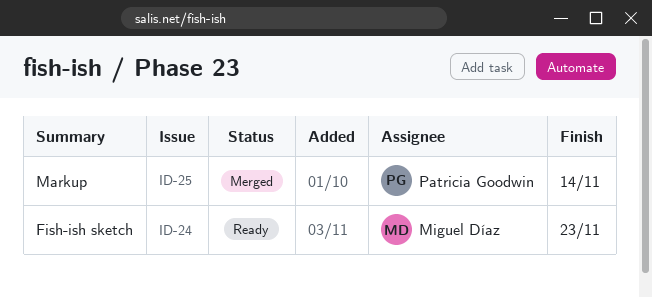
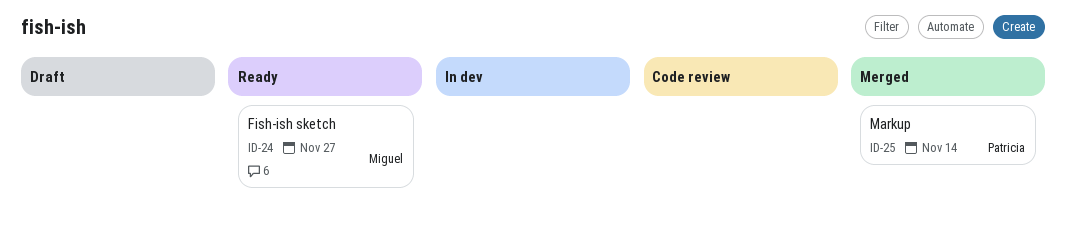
ID-24, due: Nov 23 -> Nov 27

